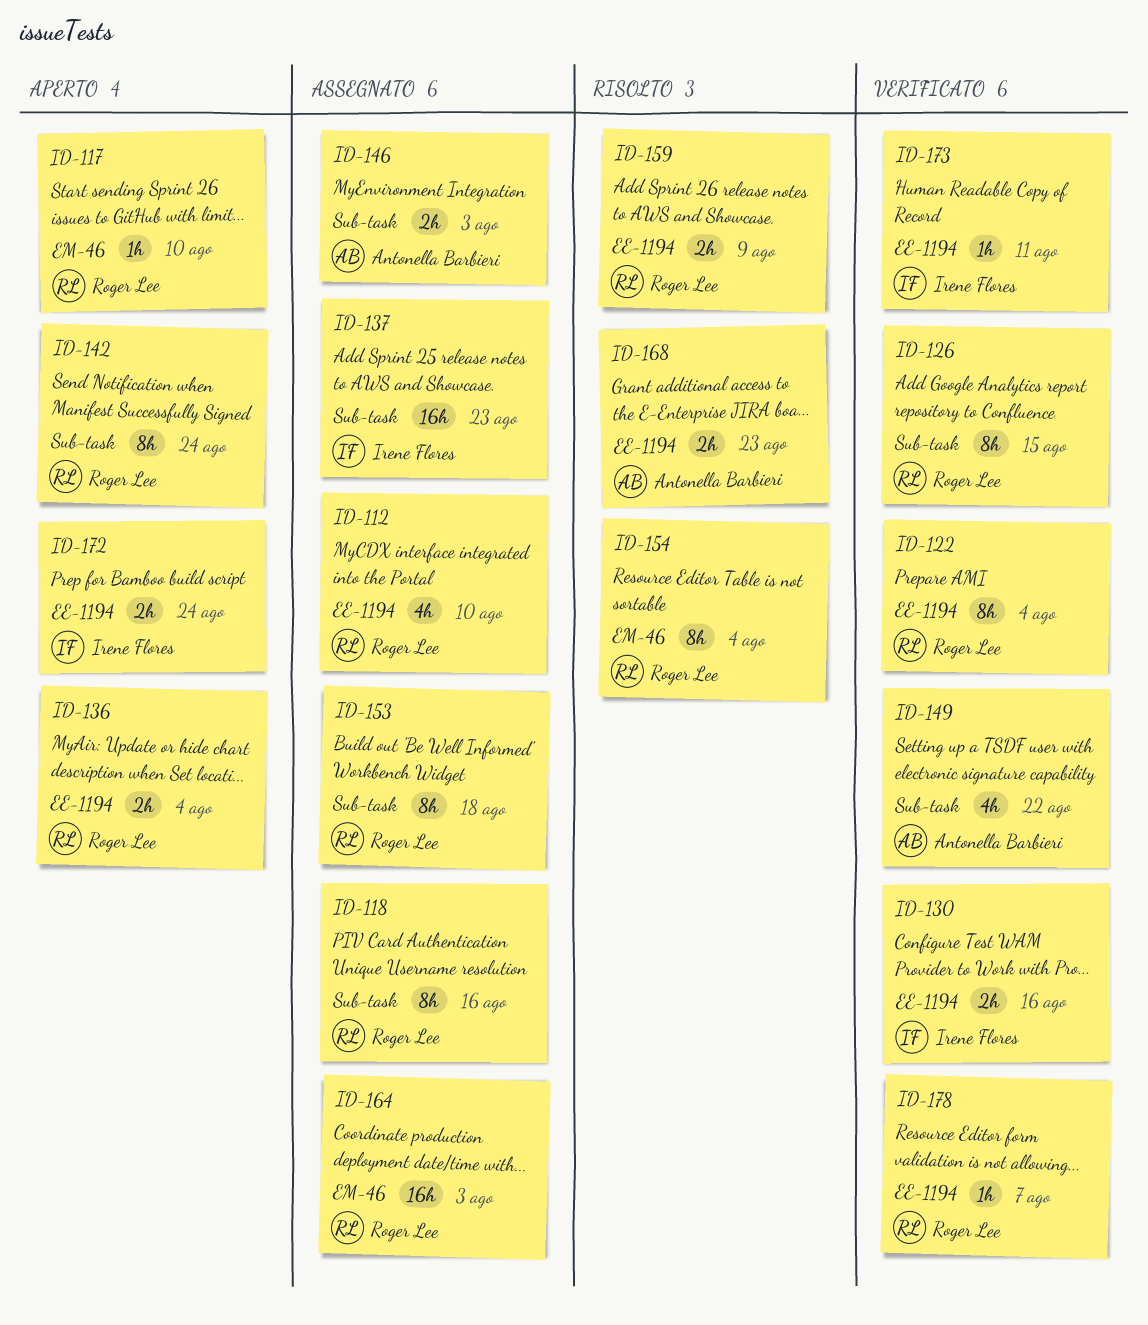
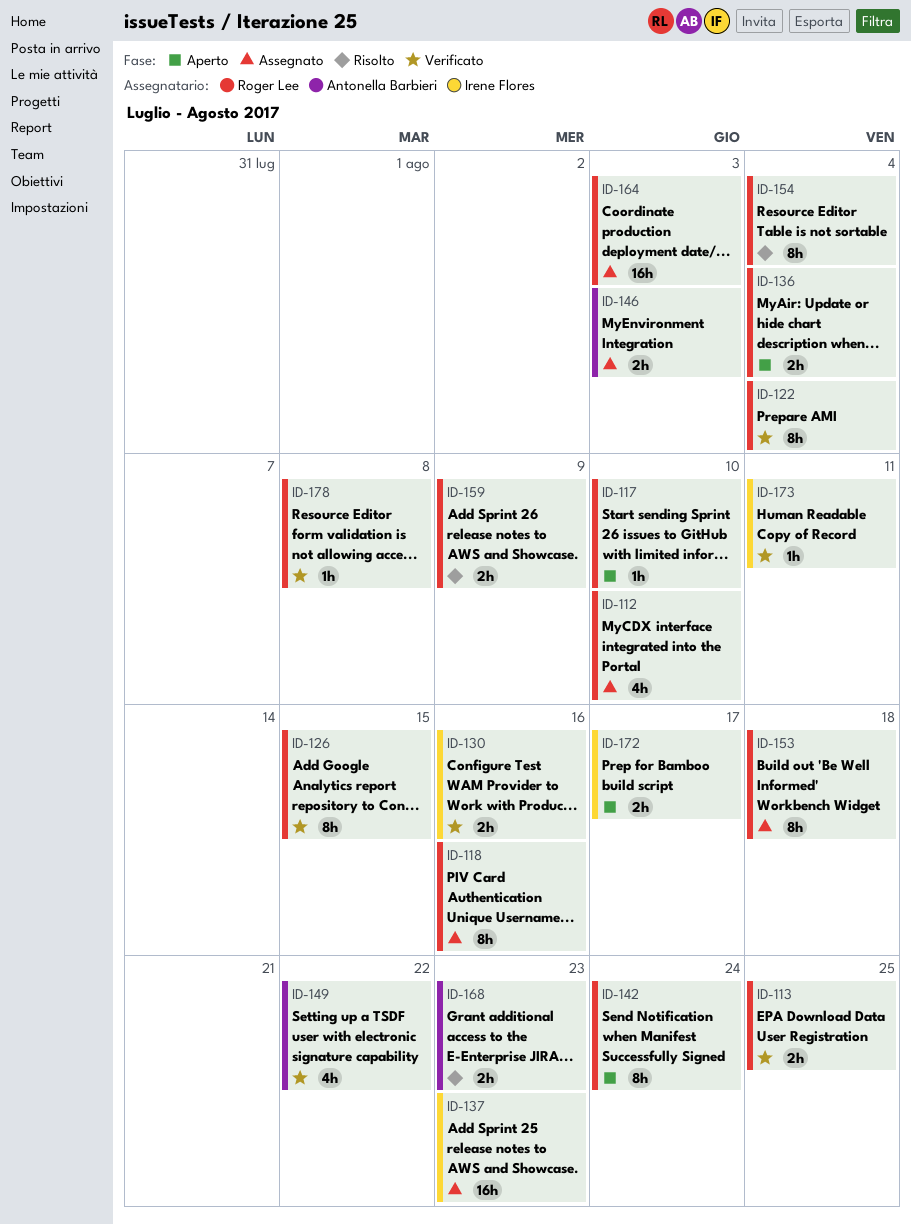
ID-113: none -> present
ID-172, due: Aug 24 -> Aug 17
ID-178, due: Aug 7 -> Aug 8

